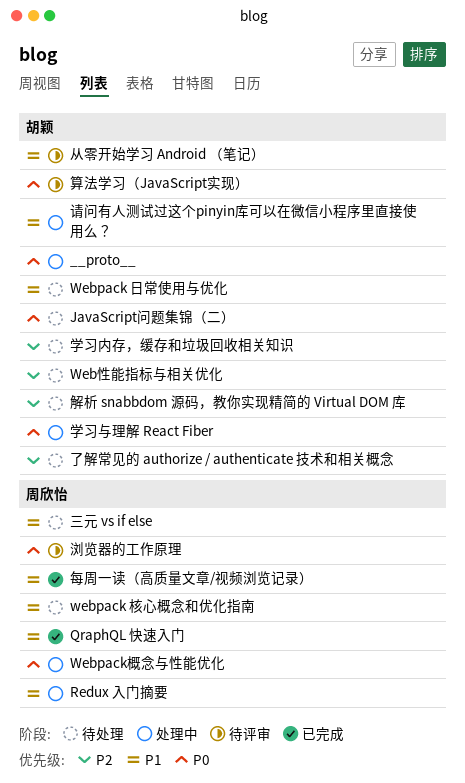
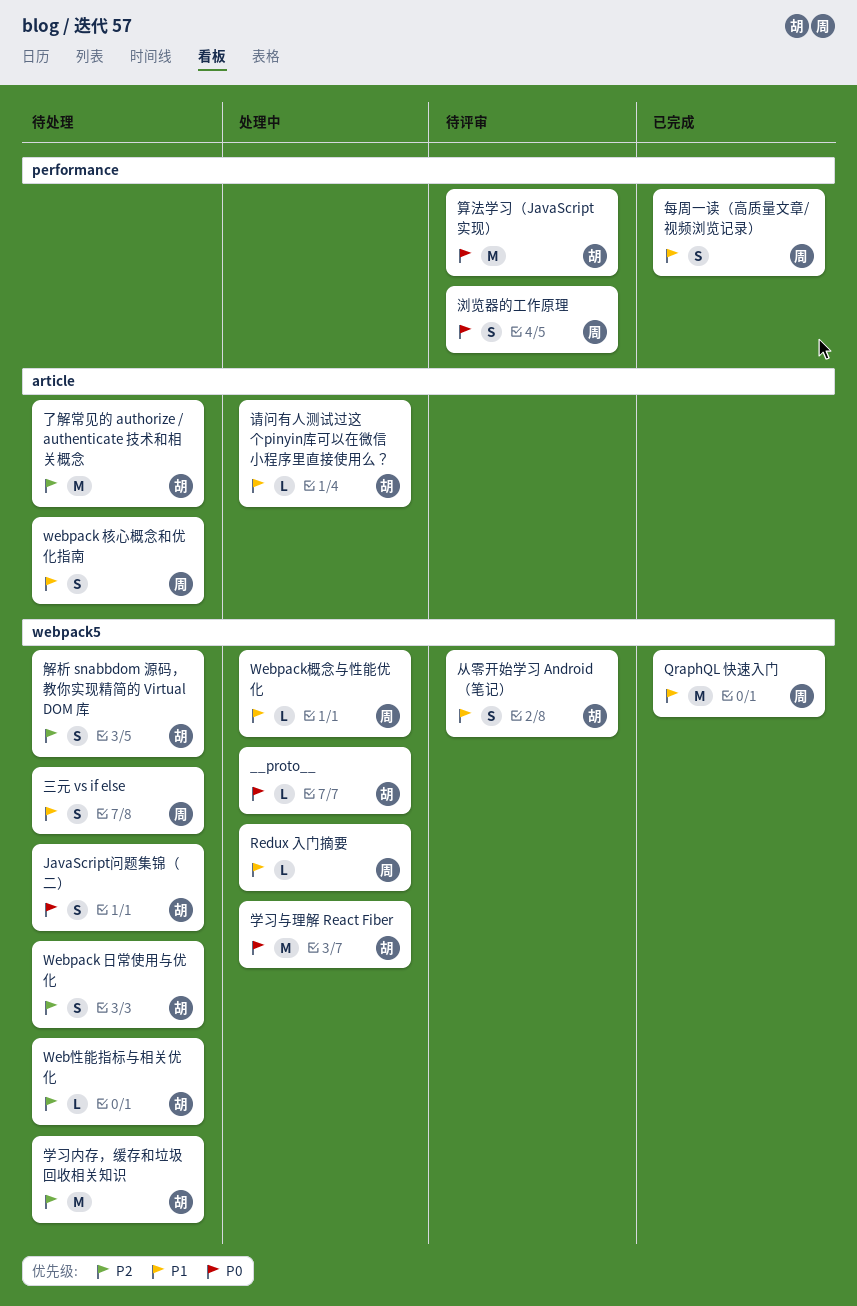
Webpack 日常使用与优化, priority: P1 -> P2
Webpack概念与性能优化, priority: P0 -> P1

